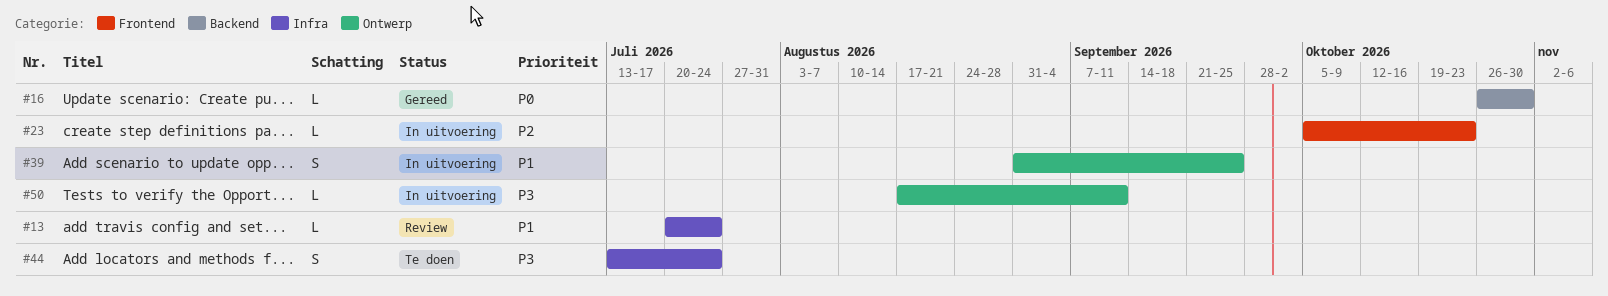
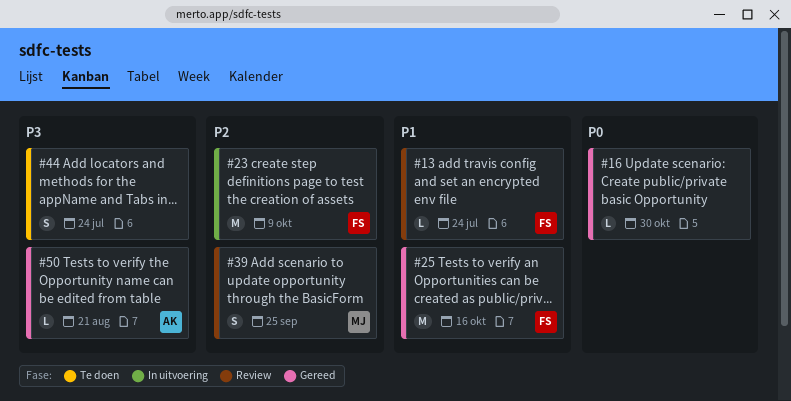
#23, estimate: L -> M
#23, due: Oct 23 -> Oct 9
#25: none -> present
#39, status: In uitvoering -> Review
#39, priority: P1 -> P2
#50, status: In uitvoering -> Gereed
#50, due: Sep 11 -> Aug 21

